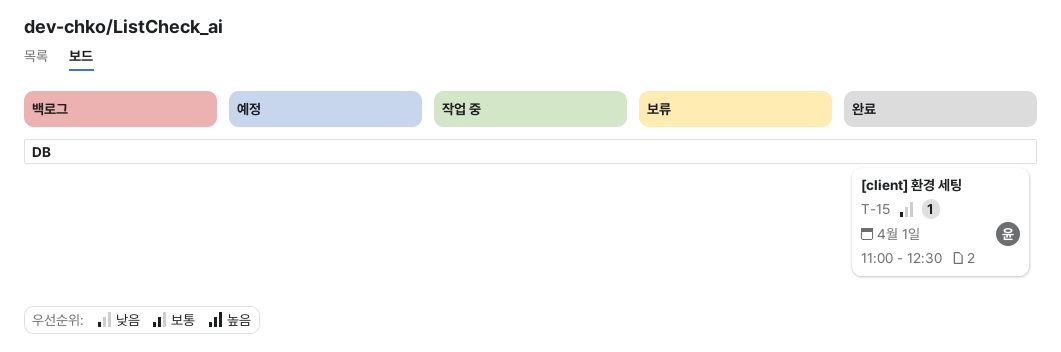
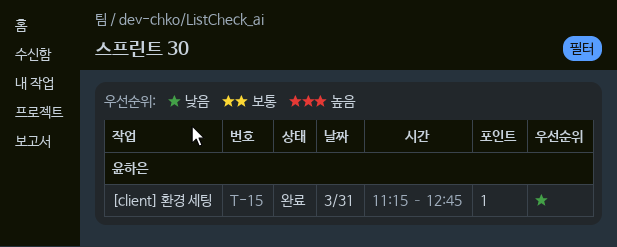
T-15, day: Apr 1 -> Mar 31
T-15, begins: 11:00 -> 11:15
T-15, ends: 12:30 -> 12:45

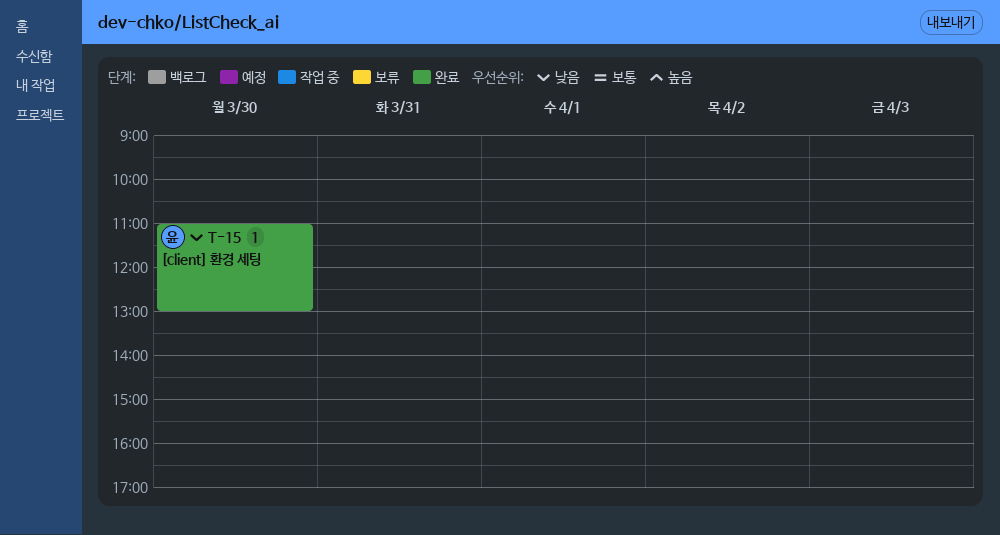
T-15, day: Mar 31 -> Mar 30
T-15, begins: 11:15 -> 11:00
T-15, ends: 12:45 -> 13:00

